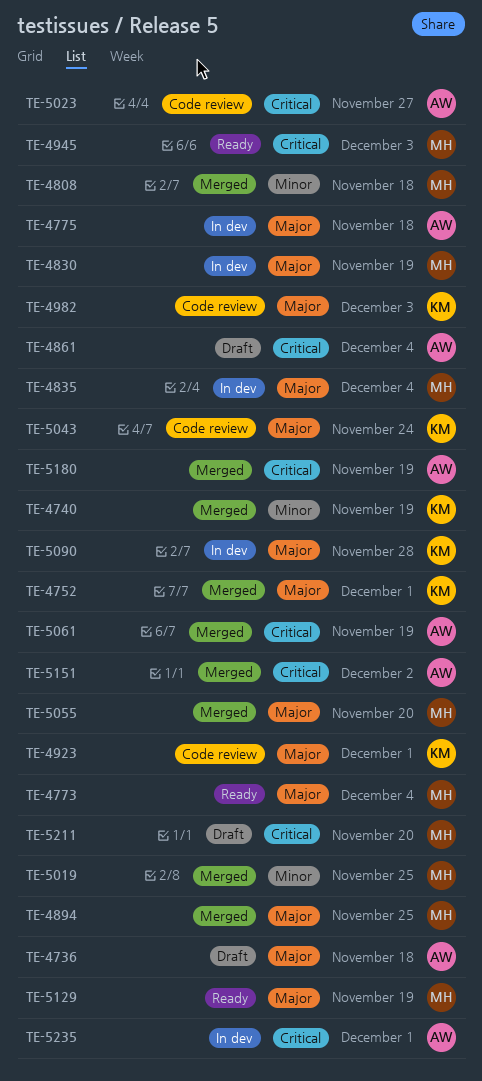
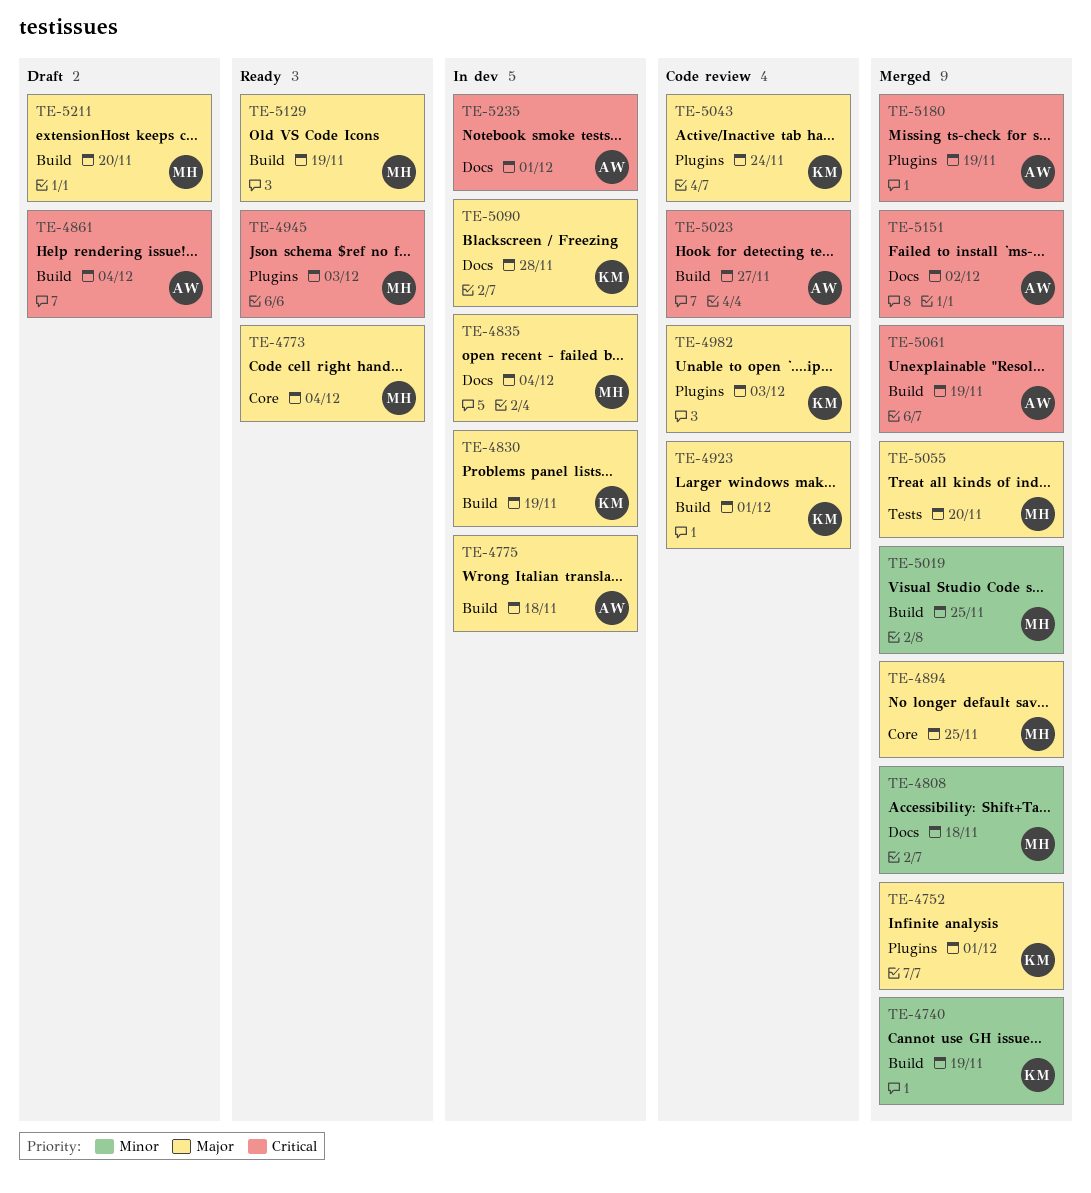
TE-4736: present -> none
TE-4830, owner: MH -> KM
TE-5211, priority: Critical -> Major

